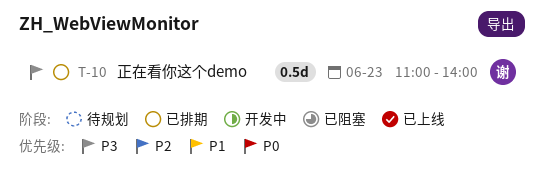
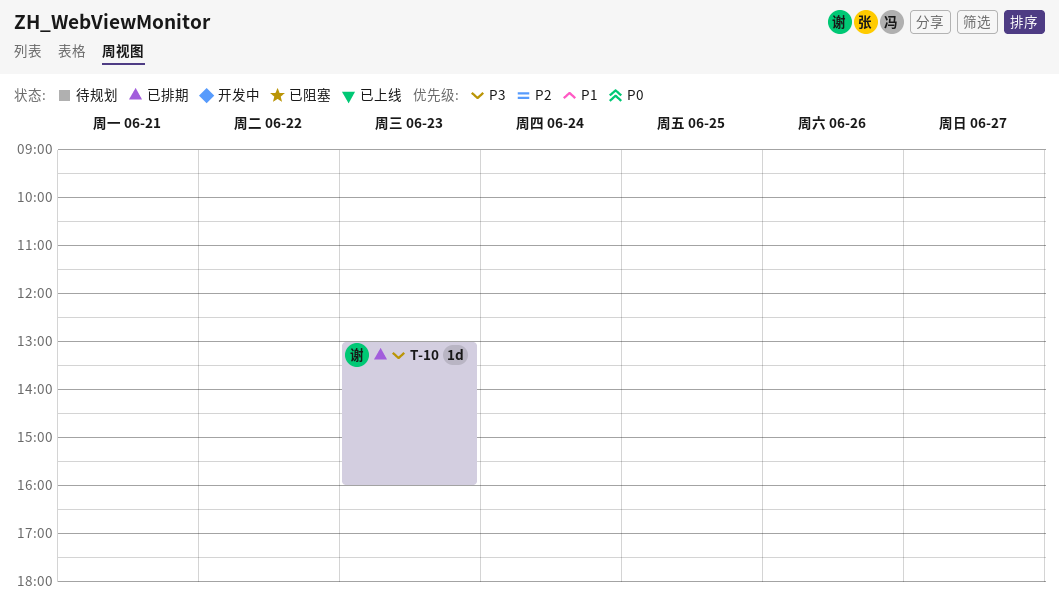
T-10, estimate: 0.5d -> 1d
T-10, begins: 11:00 -> 13:00
T-10, ends: 14:00 -> 16:00

